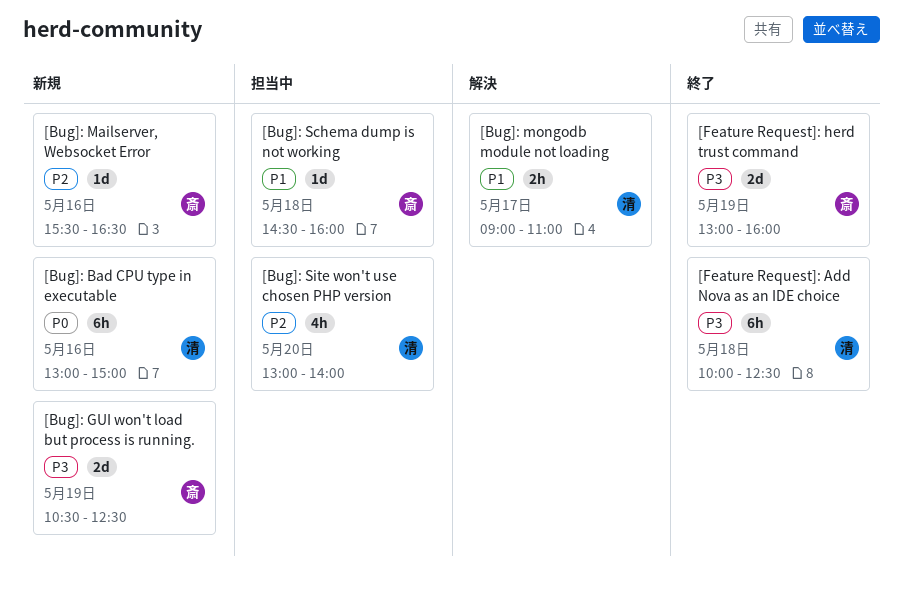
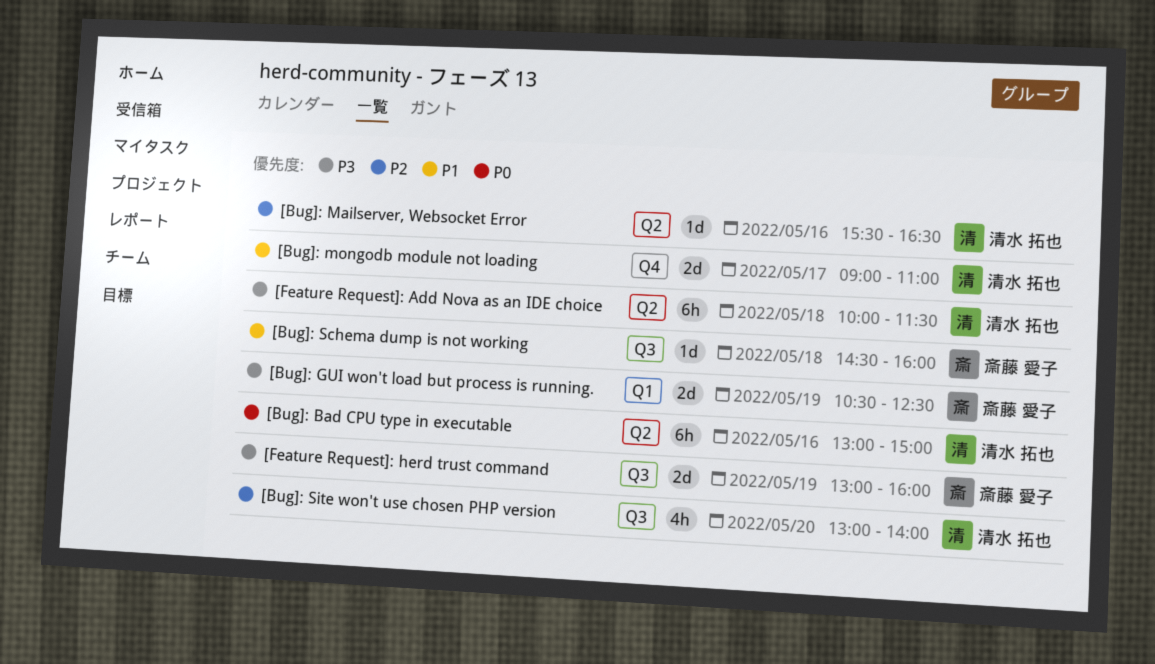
[Bug]: Mailserver, Websocket Error, owner: 斎藤 愛子 -> 清水 拓也
[Bug]: mongodb module not loading, estimate: 2h -> 2d
[Feature Request]: Add Nova as an IDE choice, ends: 12:30 -> 11:30

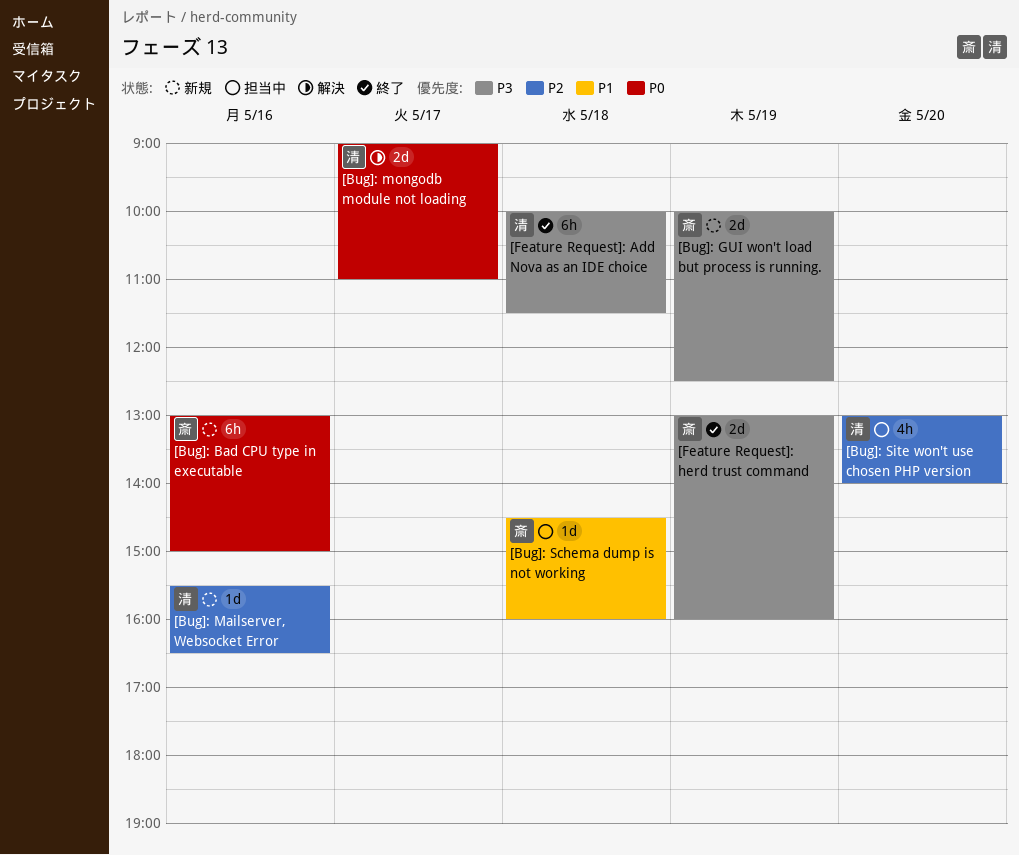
[Bug]: Bad CPU type in executable, owner: 清水 拓也 -> 斎藤 愛子
[Bug]: GUI won't load but process is running., begins: 10:30 -> 10:00
[Bug]: mongodb module not loading, priority: P1 -> P0

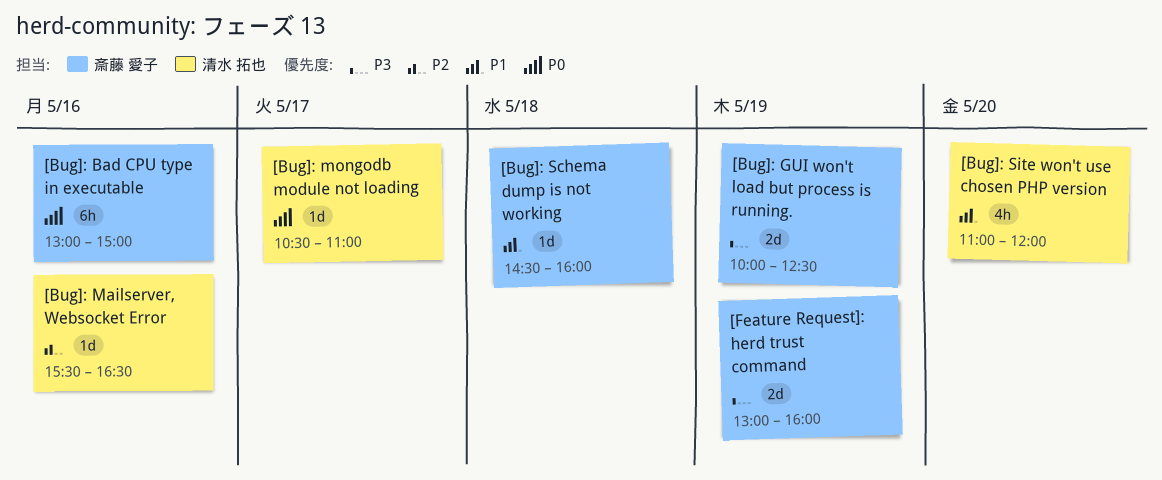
[Bug]: mongodb module not loading, estimate: 2d -> 1d
[Bug]: mongodb module not loading, begins: 09:00 -> 10:30
[Bug]: Site won't use chosen PHP version, priority: P2 -> P1
[Bug]: Site won't use chosen PHP version, begins: 13:00 -> 11:00
[Bug]: Site won't use chosen PHP version, ends: 14:00 -> 12:00
[Feature Request]: Add Nova as an IDE choice: present -> none

